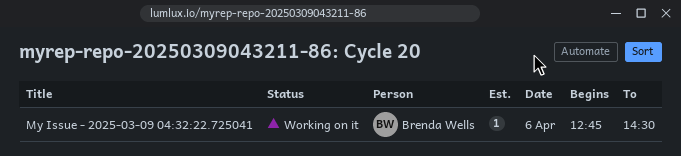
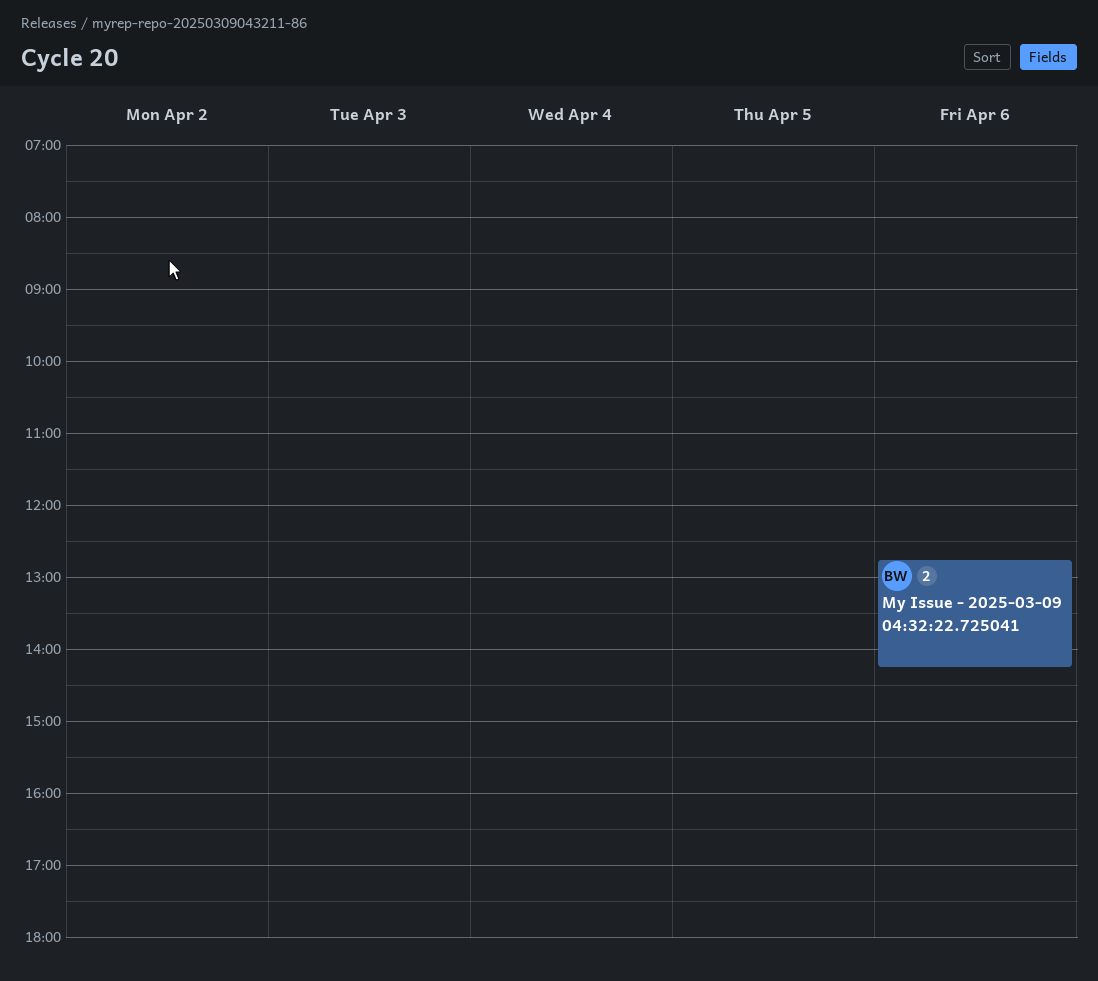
My Issue - 2025-03-09 04:32:22.725041, estimate: 1 -> 2
My Issue - 2025-03-09 04:32:22.725041, ends: 14:30 -> 14:15

